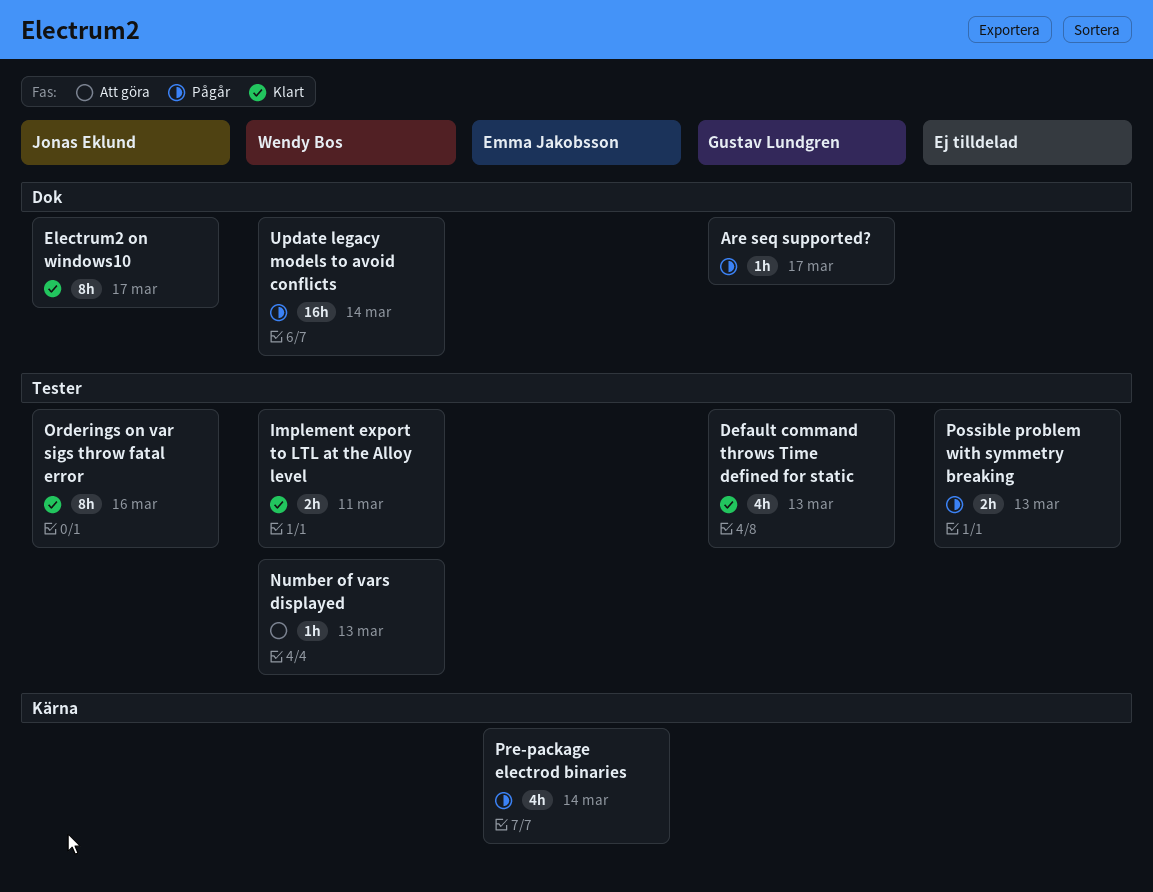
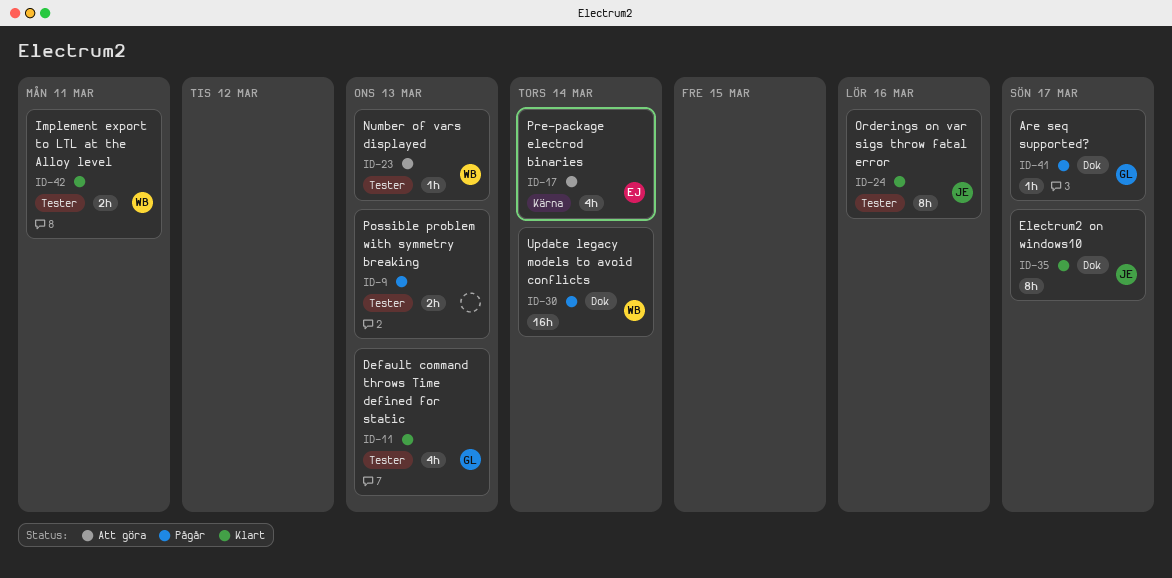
Pre-package electrod binaries, status: Pågår -> Att göra

